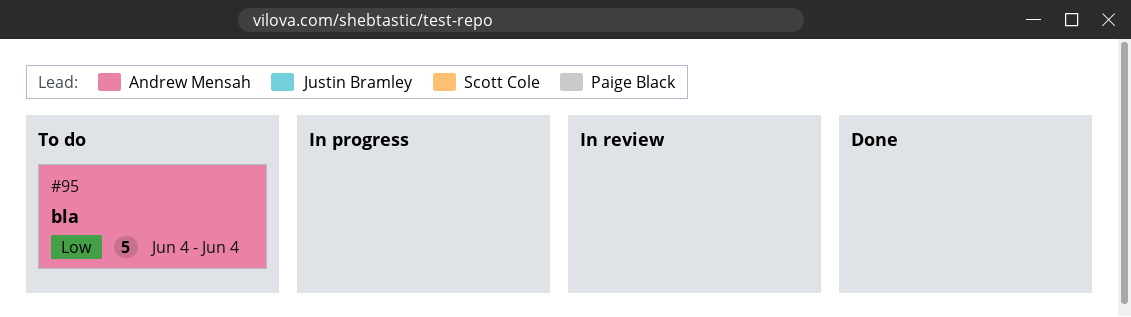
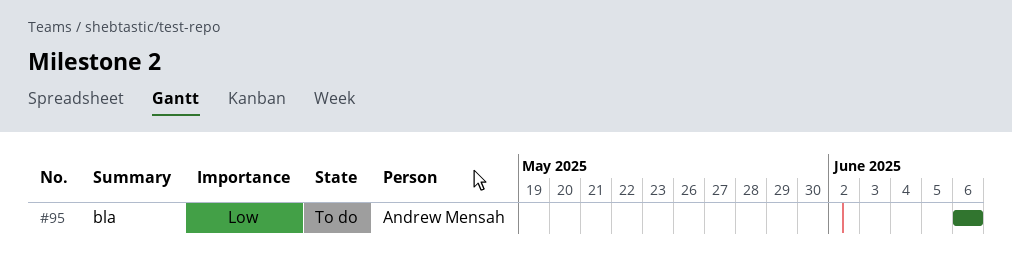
#95, start: Jun 4 -> Jun 6
#95, due: Jun 4 -> Jun 6

